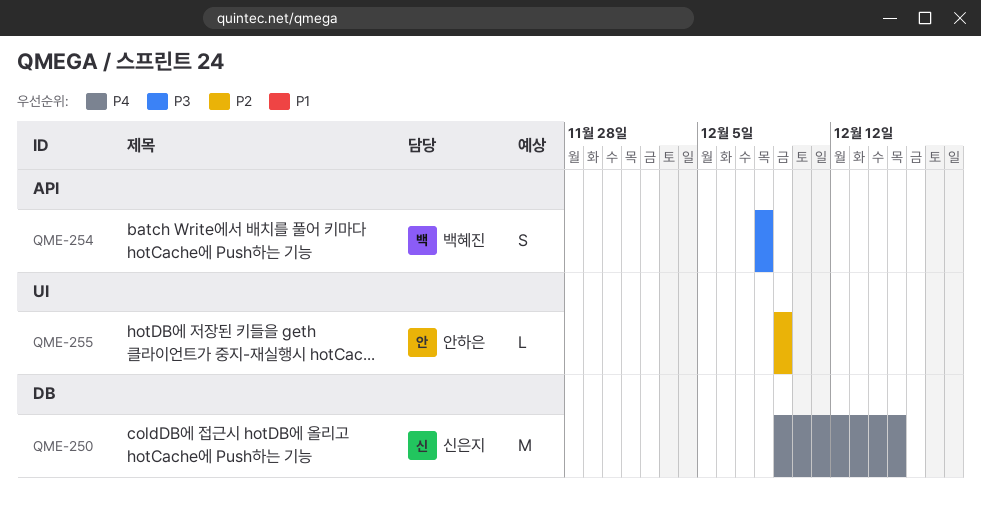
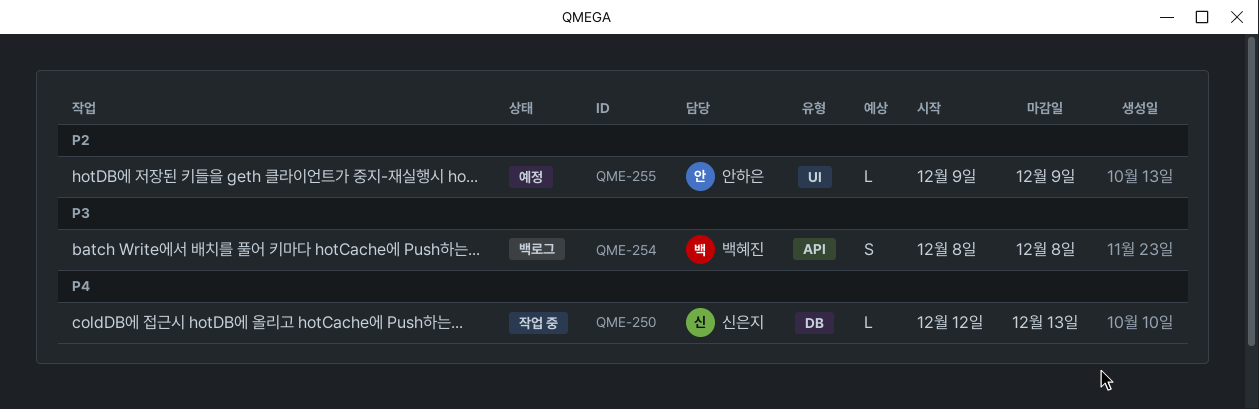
QME-250, estimate: M -> L
QME-250, start: Dec 9 -> Dec 12
QME-250, due: Dec 15 -> Dec 13

